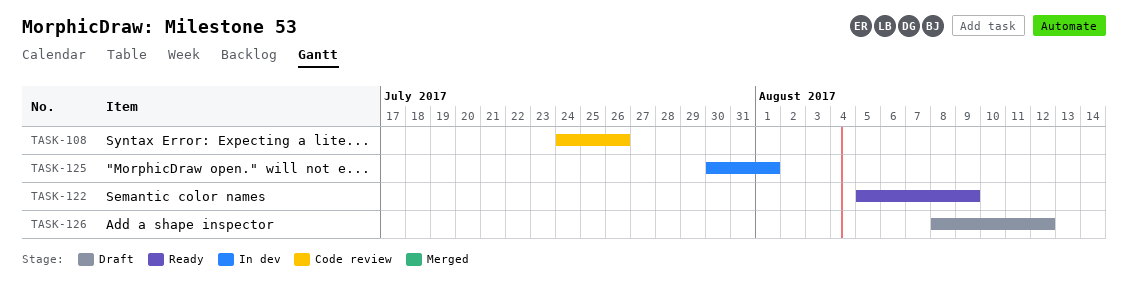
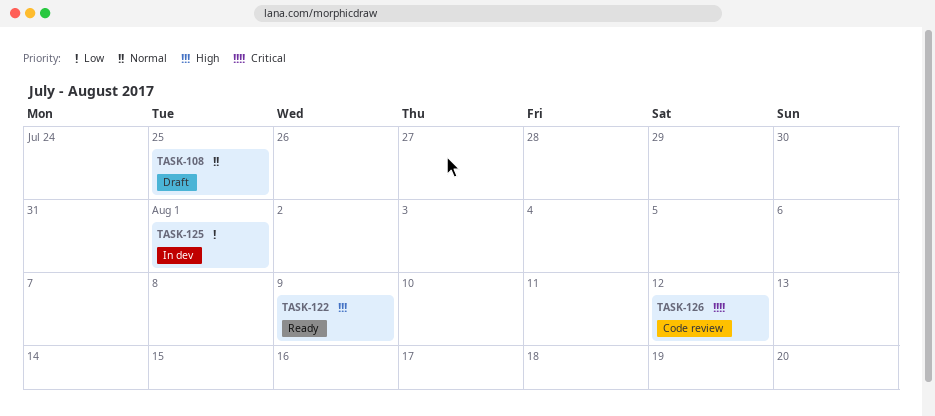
TASK-108, status: Code review -> Draft
TASK-108, due: Jul 26 -> Jul 25
TASK-126, status: Draft -> Code review

